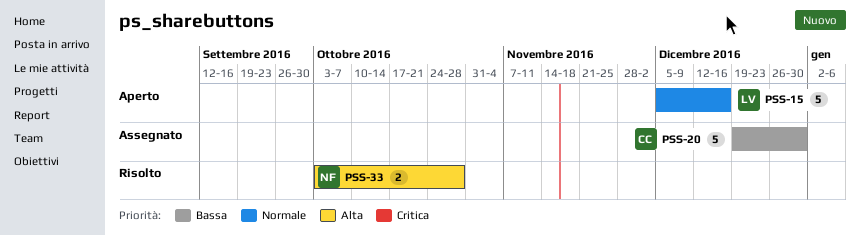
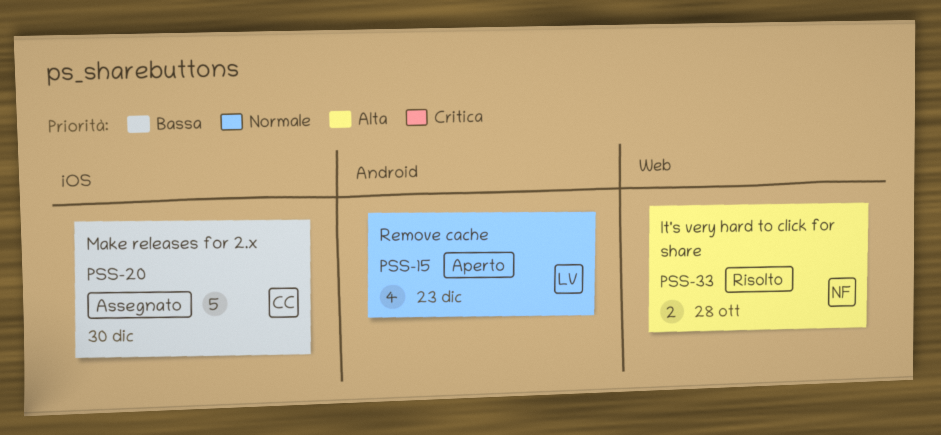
PSS-15, estimate: 5 -> 4
PSS-15, due: Dec 16 -> Dec 23

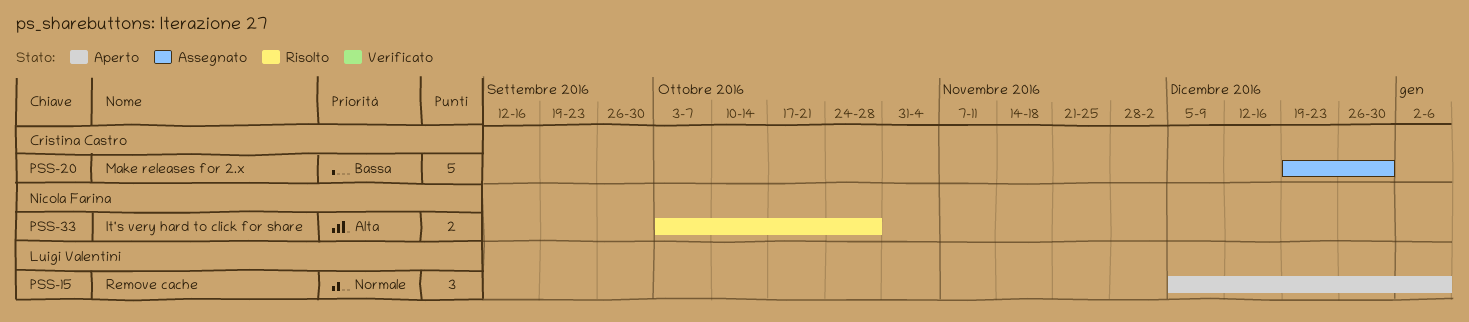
PSS-15, estimate: 4 -> 3
PSS-15, due: Dec 23 -> Jan 6

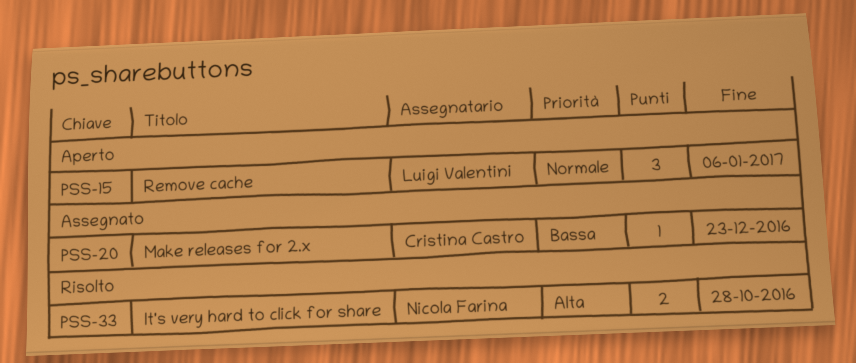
PSS-20, estimate: 5 -> 1
PSS-20, due: Dec 30 -> Dec 23

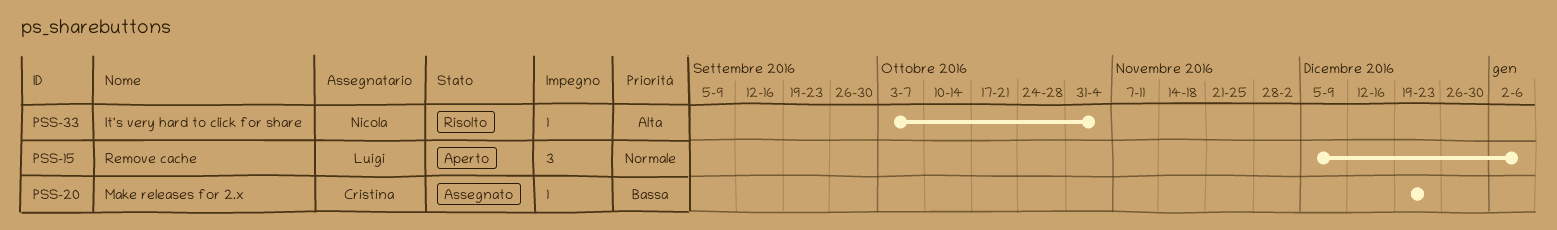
PSS-33, estimate: 2 -> 1
PSS-33, due: Oct 28 -> Nov 4

